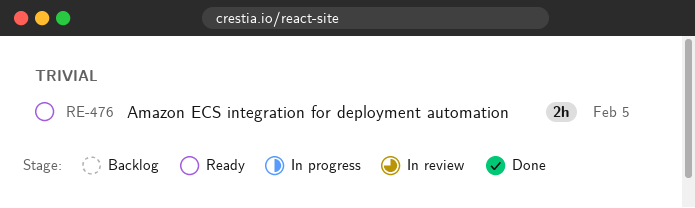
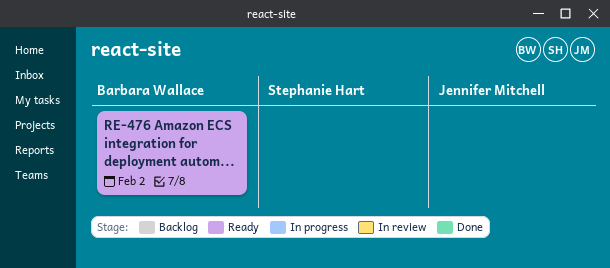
RE-476, due: Feb 5 -> Feb 2

